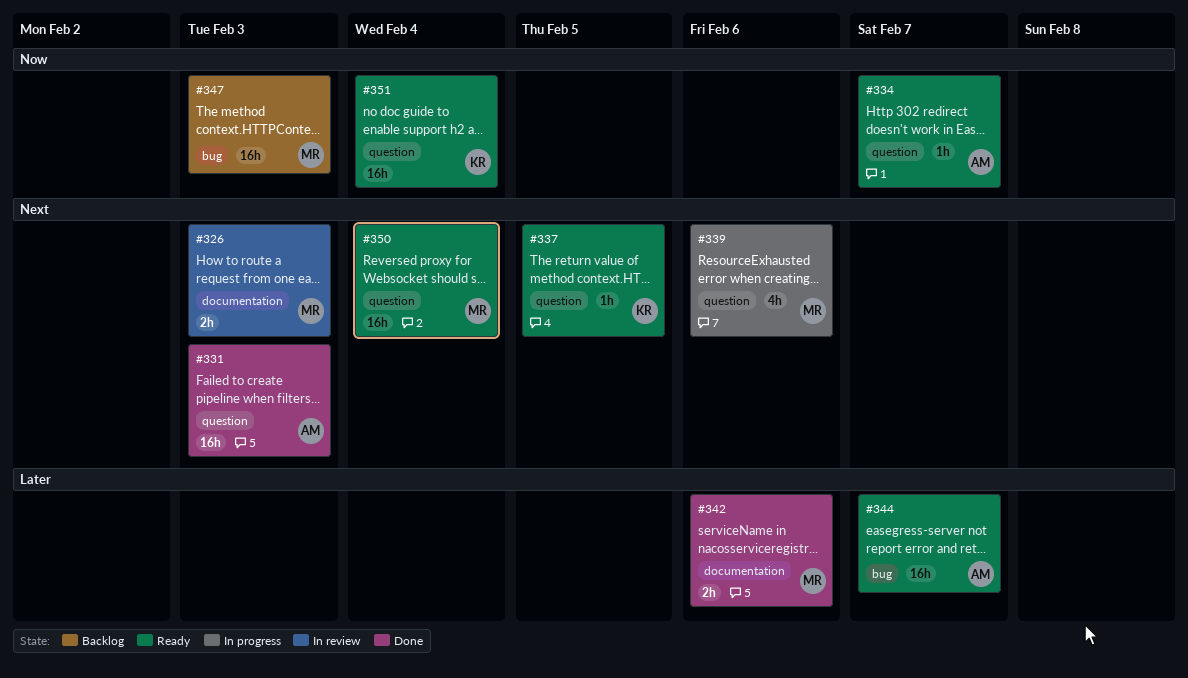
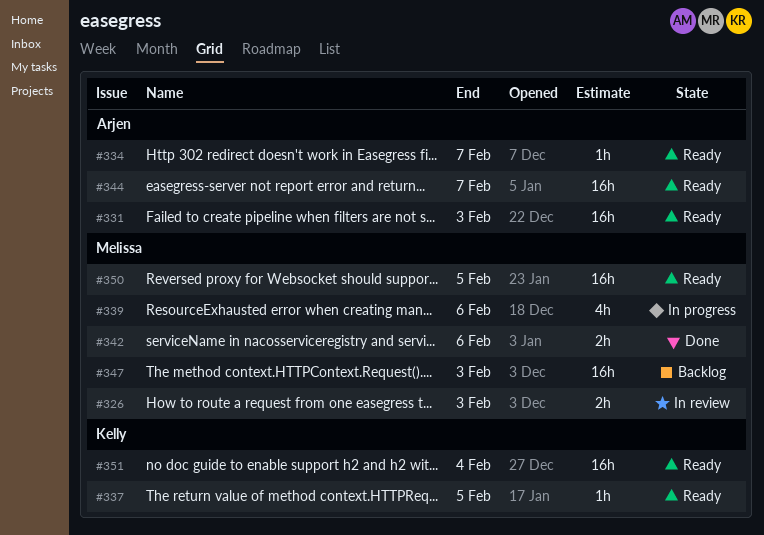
#331, status: Done -> Ready
#350, due: Feb 4 -> Feb 5

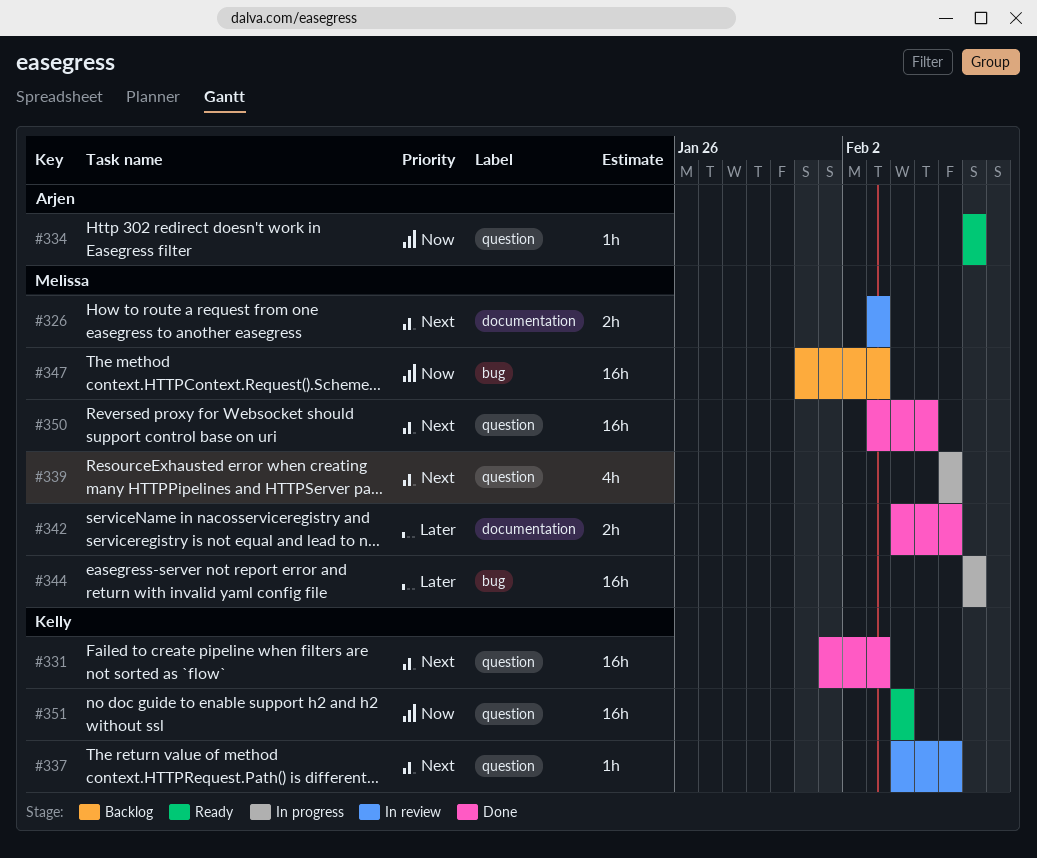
#331, status: Ready -> Done
#331, owner: Arjen -> Kelly
#337, status: Ready -> In review
#337, due: Feb 5 -> Feb 6
#344, status: Ready -> In progress
#344, owner: Arjen -> Melissa
#350, status: Ready -> Done

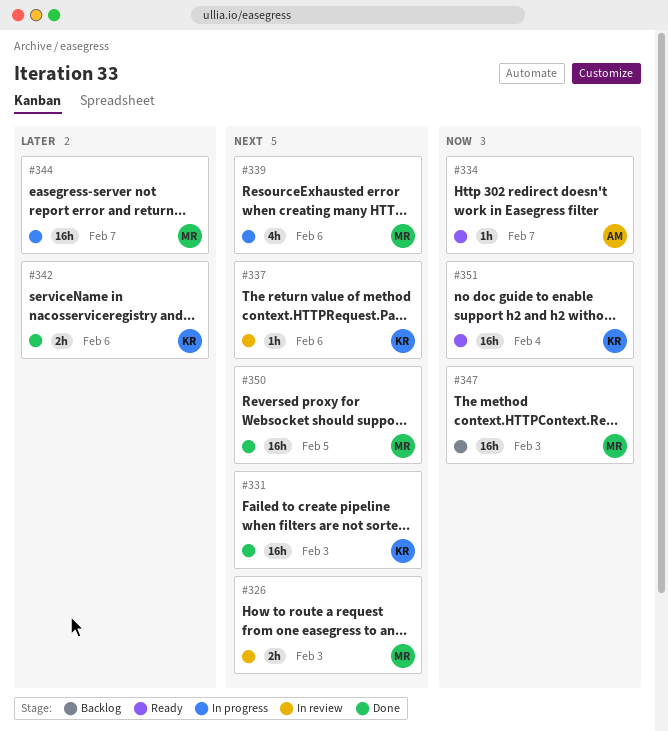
#342, owner: Melissa -> Kelly

